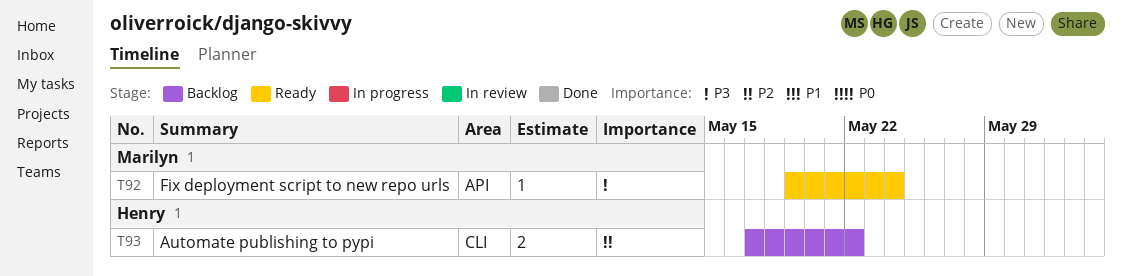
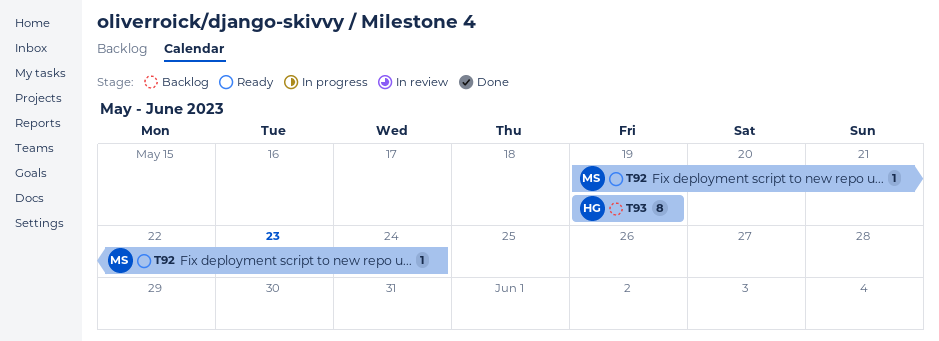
T93, estimate: 2 -> 8
T93, start: May 17 -> May 19
T93, due: May 22 -> May 19

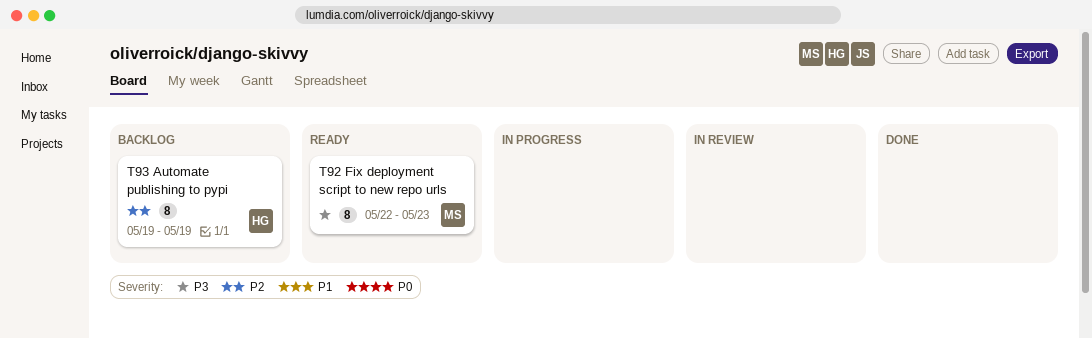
T92, estimate: 1 -> 8
T92, start: May 19 -> May 22
T92, due: May 24 -> May 23

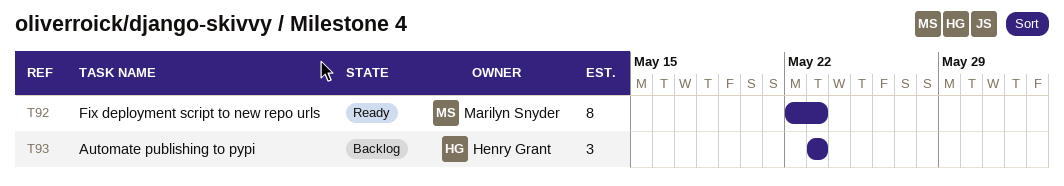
T93, estimate: 8 -> 3
T93, start: May 19 -> May 23
T93, due: May 19 -> May 23

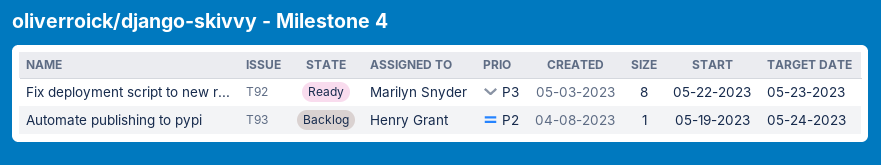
T93, estimate: 3 -> 1
T93, start: May 23 -> May 19
T93, due: May 23 -> May 24

